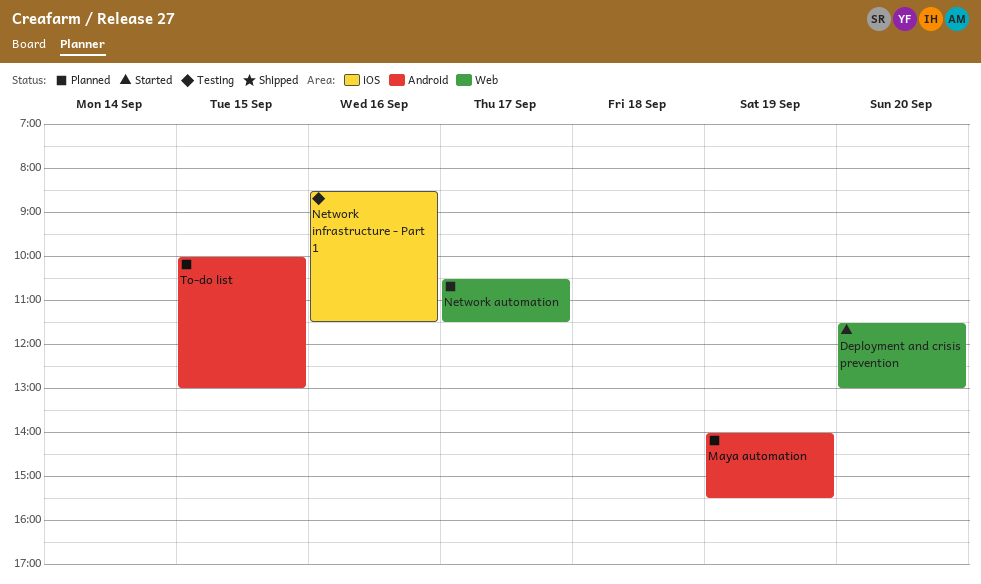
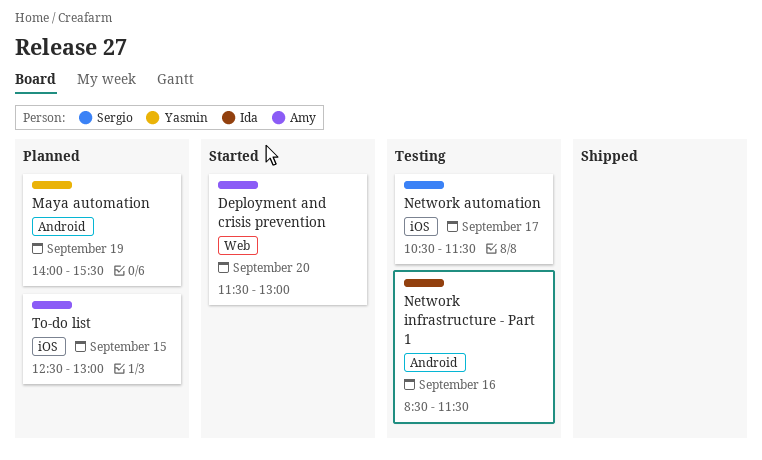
Network automation, status: Planned -> Testing
Network automation, label: Web -> iOS
Network infrastructure - Part 1, label: iOS -> Android
To-do list, label: Android -> iOS
To-do list, begins: 10:00 -> 12:30

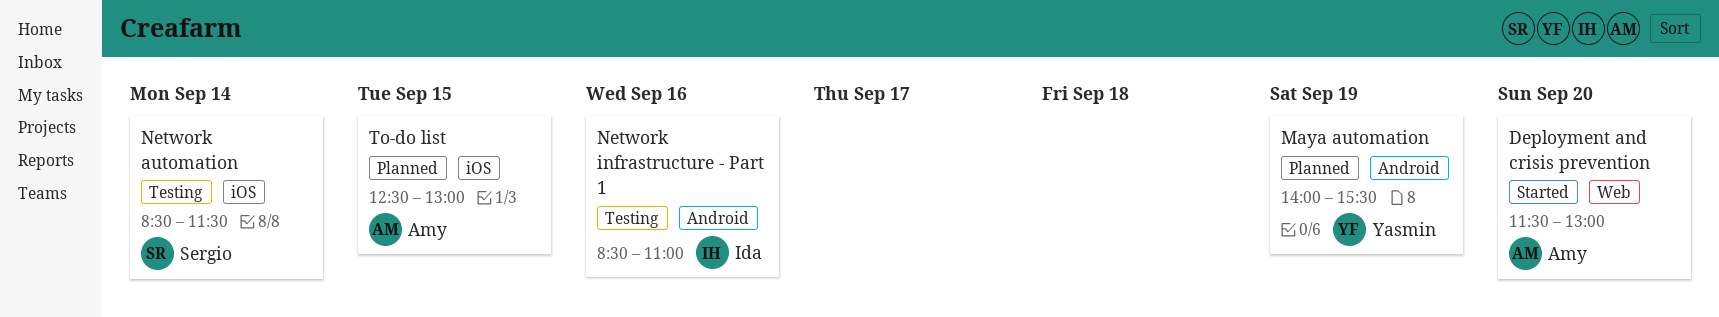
Network automation, day: Sep 17 -> Sep 14
Network automation, begins: 10:30 -> 08:30
Network infrastructure - Part 1, ends: 11:30 -> 11:00

